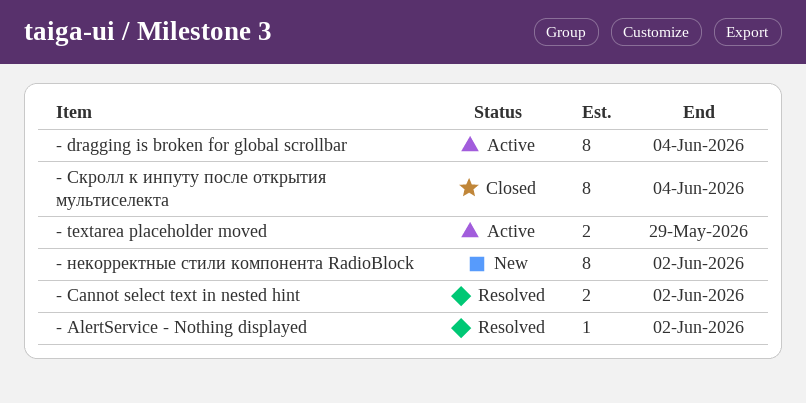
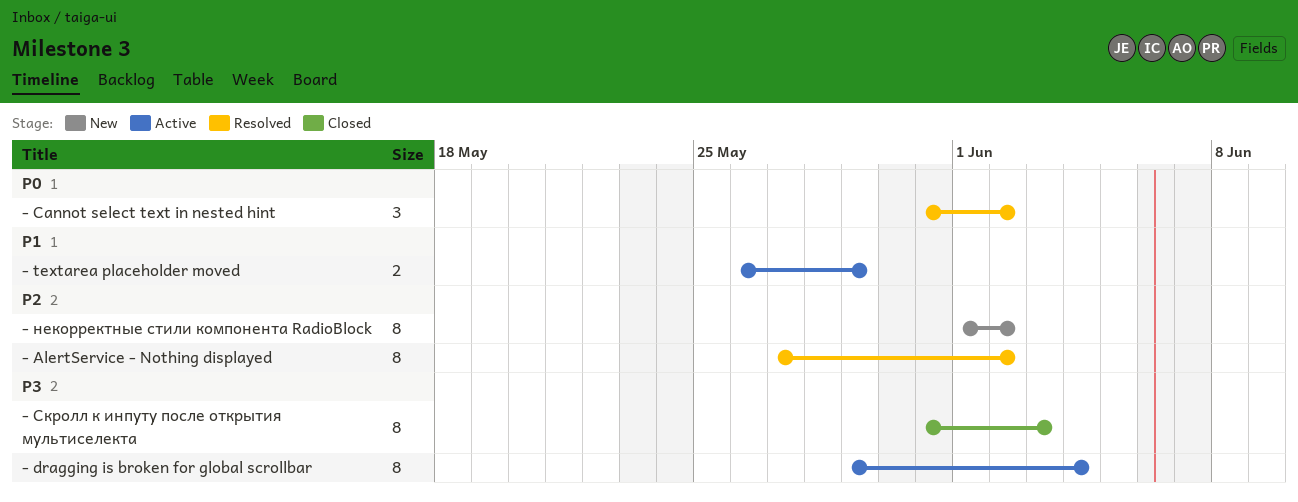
- AlertService - Nothing displayed, estimate: 1 -> 8
- Cannot select text in nested hint, estimate: 2 -> 3
- Скролл к инпуту после открытия мультиселекта, due: Jun 4 -> Jun 3

